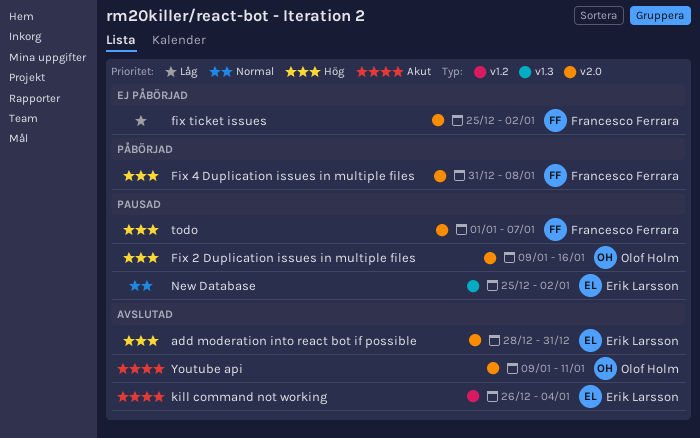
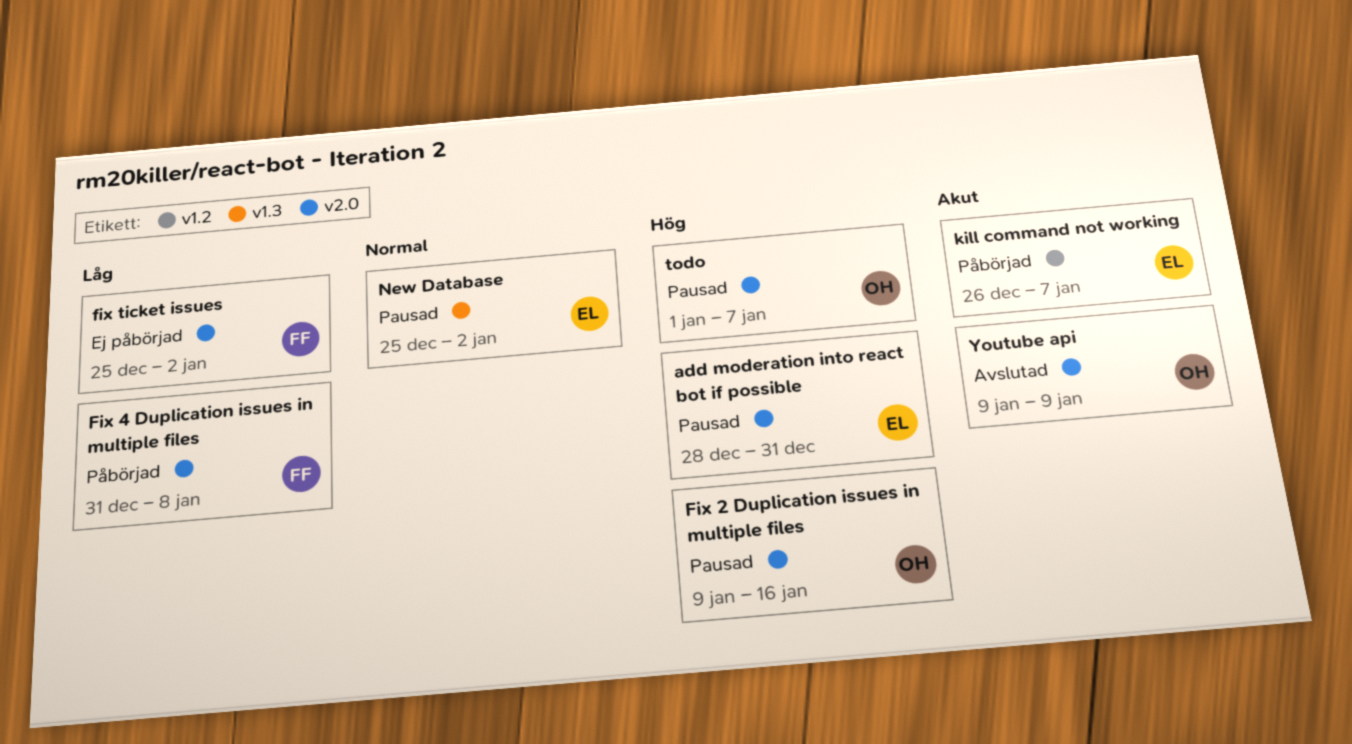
add moderation into react bot if possible, status: Avslutad -> Pausad
Fix 4 Duplication issues in multiple files, priority: Hög -> Låg
kill command not working, status: Avslutad -> Påbörjad
kill command not working, due: Jan 4 -> Jan 7
todo, owner: Francesco Ferrara -> Olof Holm
Youtube api, due: Jan 11 -> Jan 9

